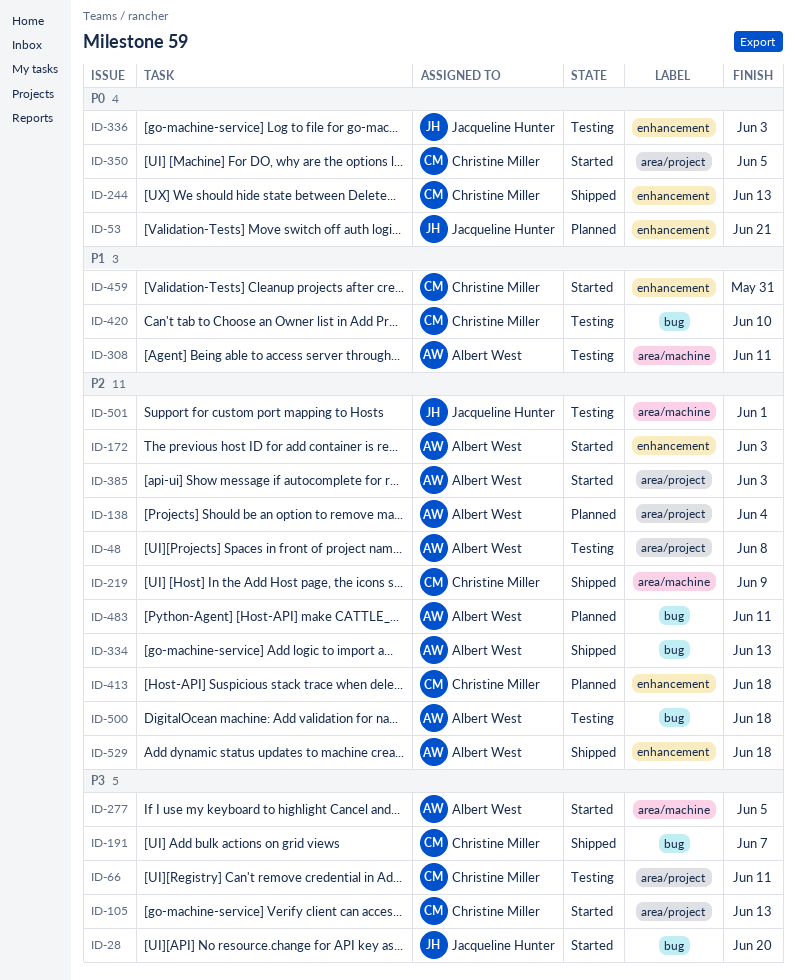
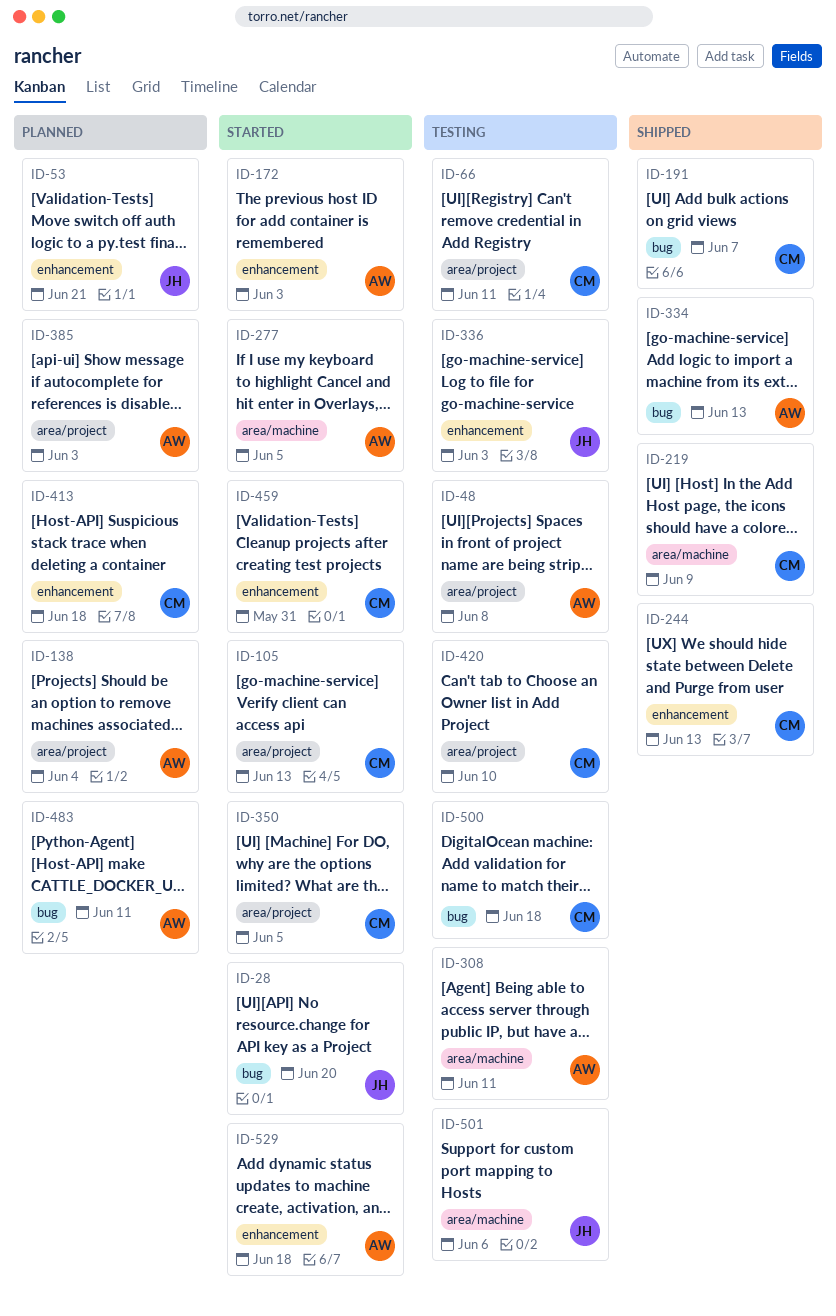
ID-385, status: Started -> Planned
ID-420, label: bug -> area/project
ID-500, owner: Albert West -> Christine Miller
ID-501, due: Jun 1 -> Jun 6
ID-529, status: Shipped -> Started

